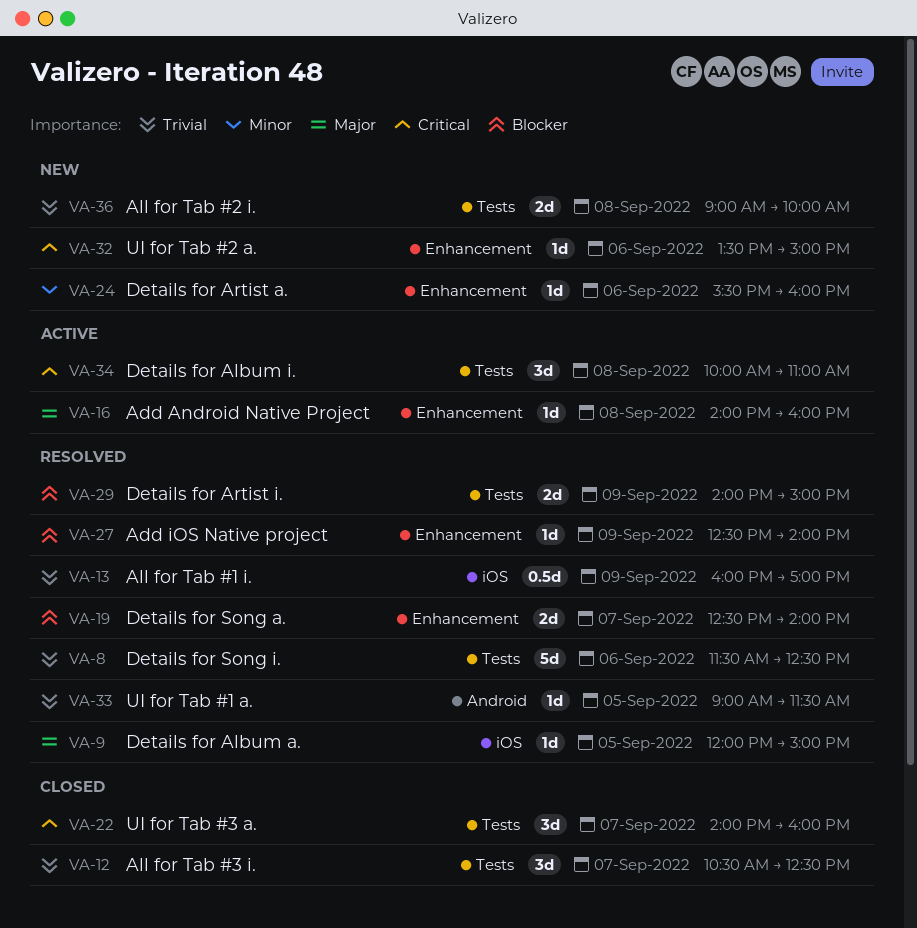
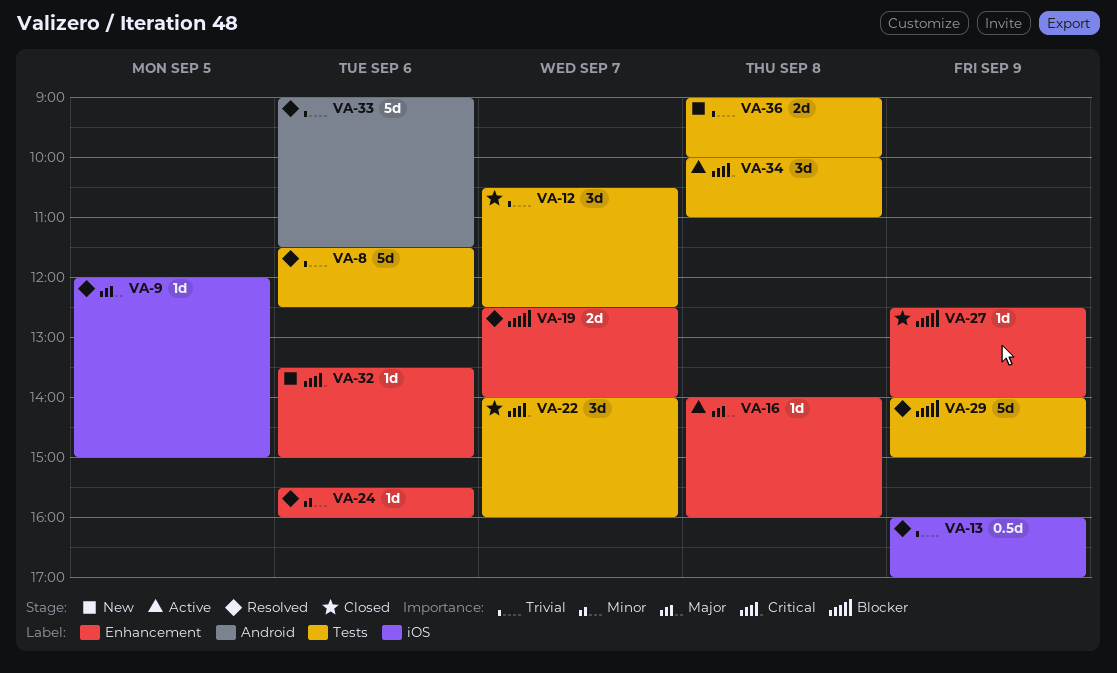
VA-24, status: New -> Resolved
VA-27, status: Resolved -> Closed
VA-29, estimate: 2d -> 5d
VA-33, estimate: 1d -> 5d
VA-33, day: Sep 5 -> Sep 6

